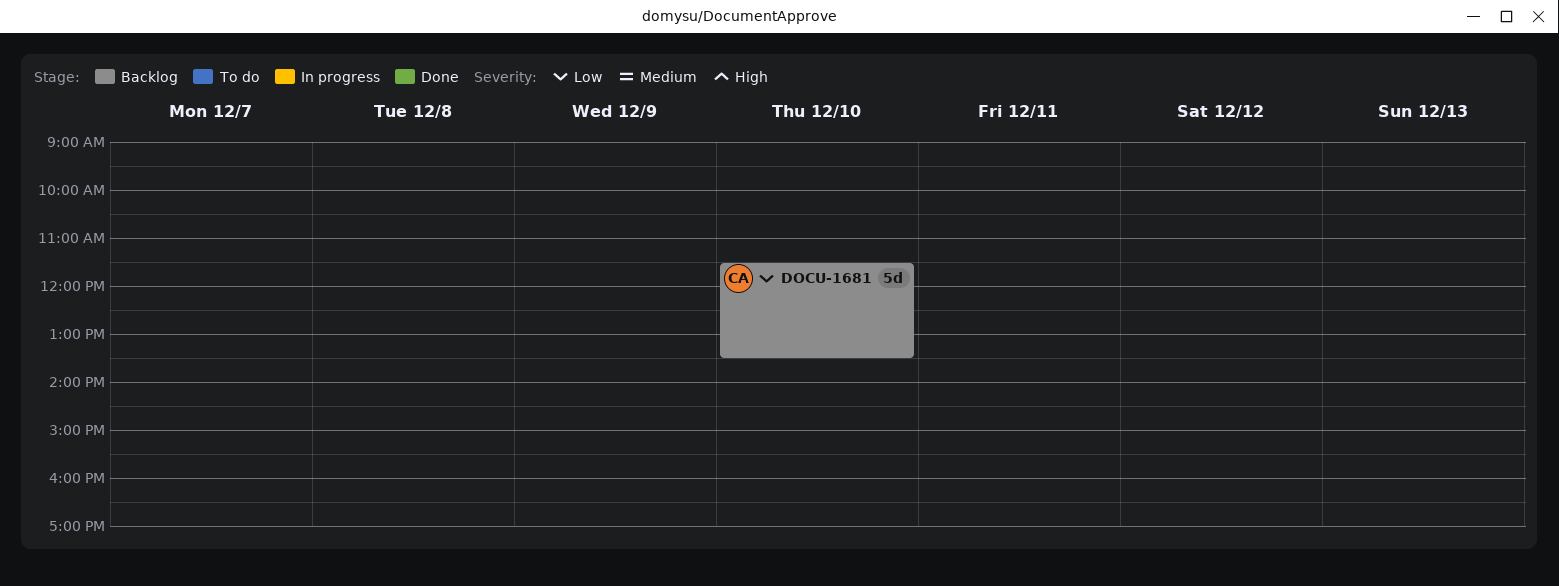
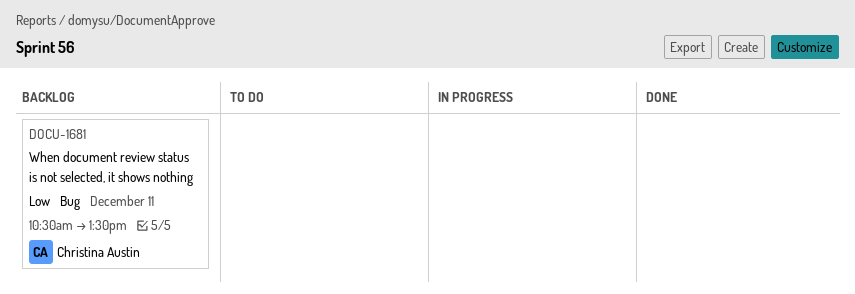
DOCU-1681, day: Dec 10 -> Dec 11
DOCU-1681, begins: 11:30 -> 10:30

